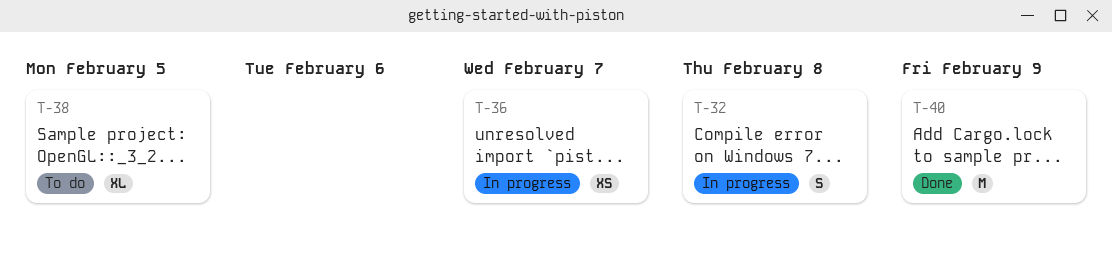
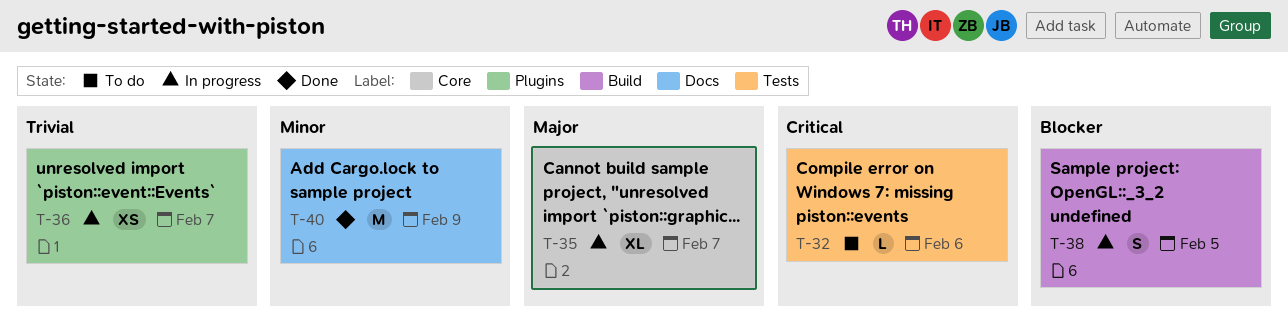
T-32, status: In progress -> To do
T-32, estimate: S -> L
T-32, due: Feb 8 -> Feb 6
T-35: none -> present
T-38, status: To do -> In progress
T-38, estimate: XL -> S

